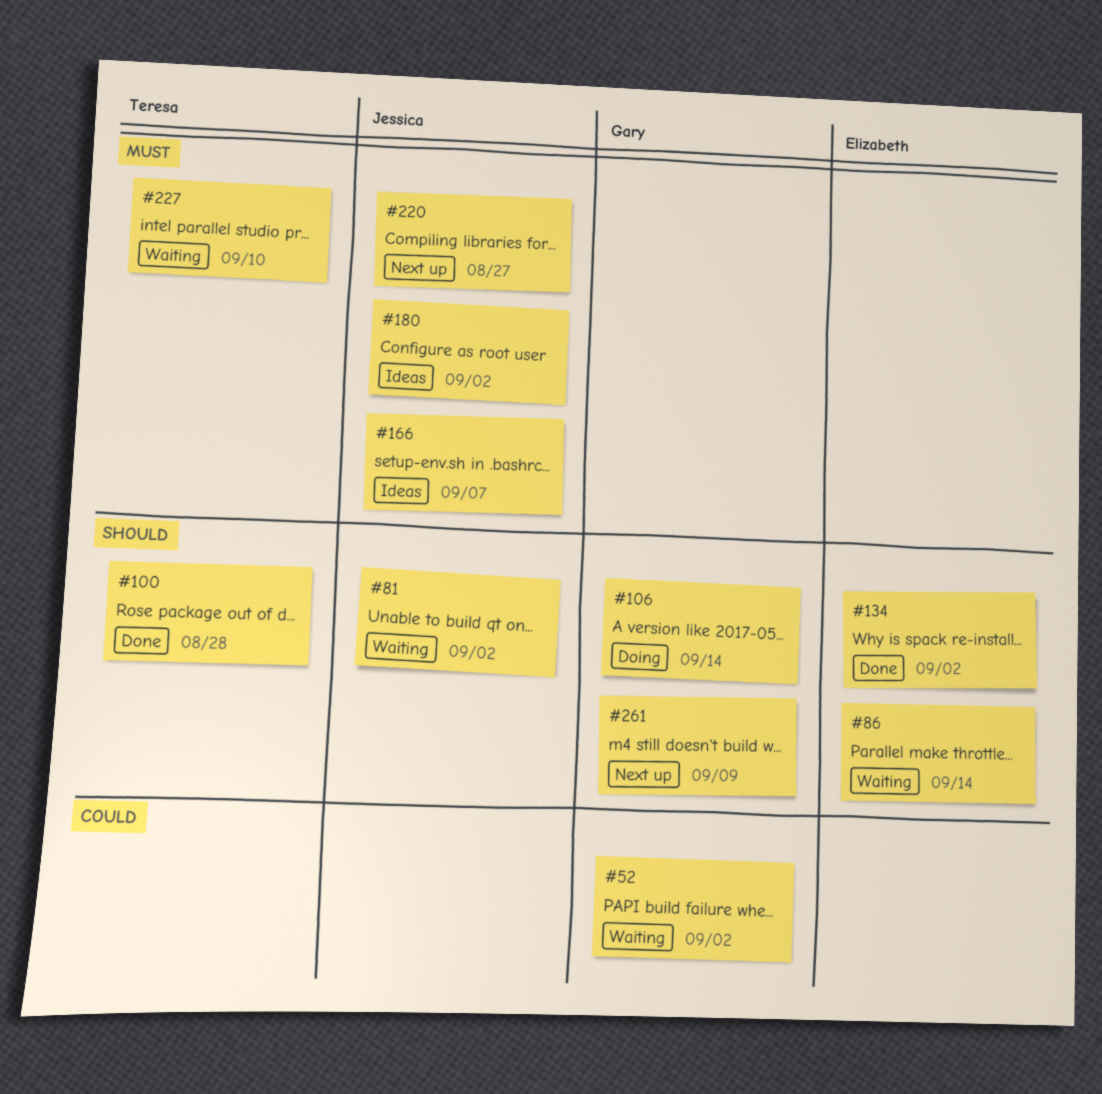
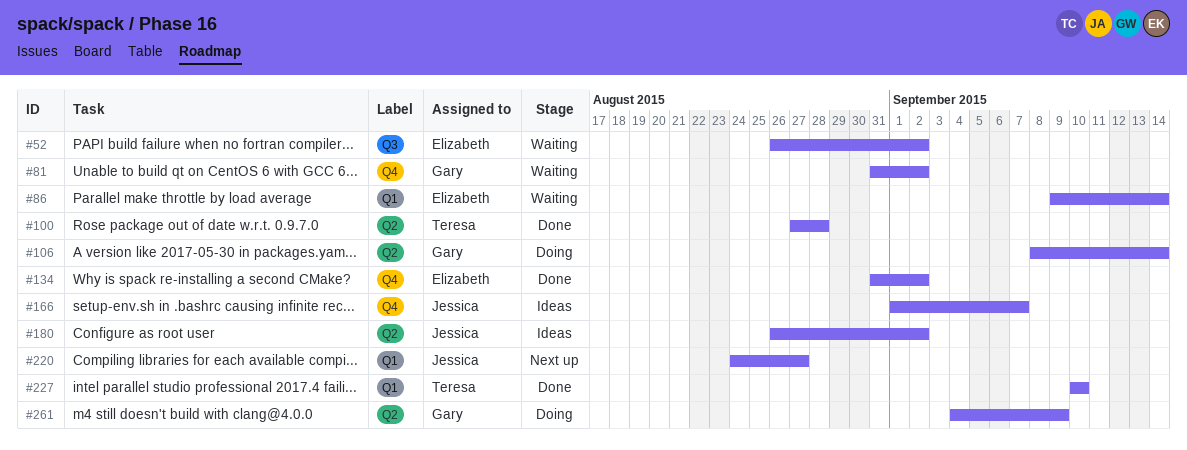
#52, owner: Gary -> Elizabeth
#81, owner: Jessica -> Gary
#227, status: Waiting -> Done
#261, status: Next up -> Doing

